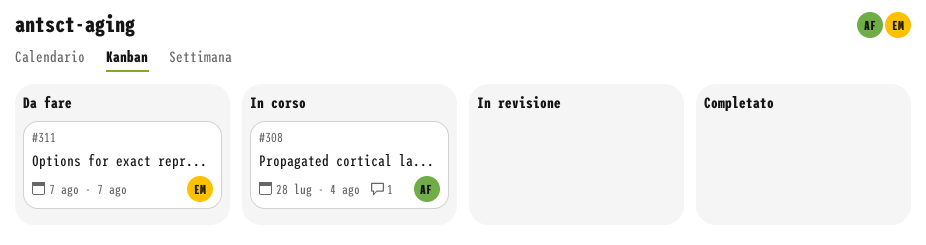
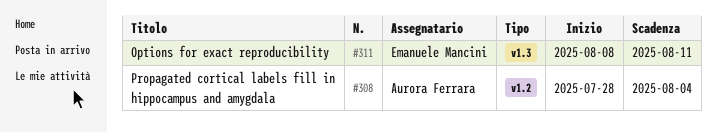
#311, start: Aug 7 -> Aug 8
#311, due: Aug 7 -> Aug 11

